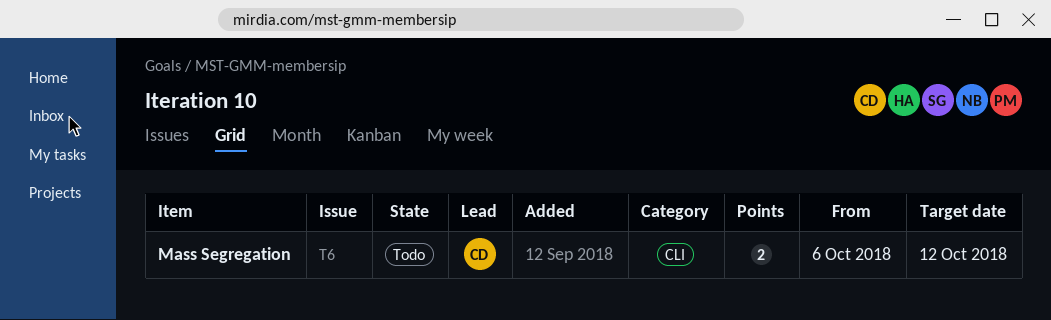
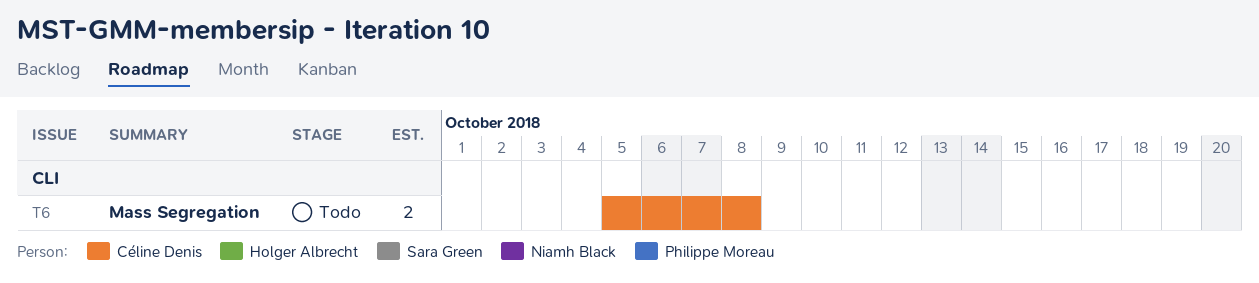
T6, start: Oct 6 -> Oct 5
T6, due: Oct 12 -> Oct 8

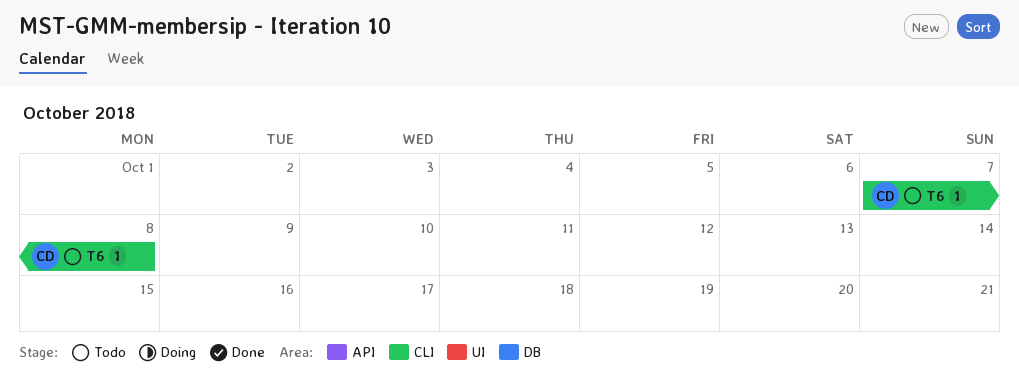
T6, estimate: 2 -> 1
T6, start: Oct 5 -> Oct 7

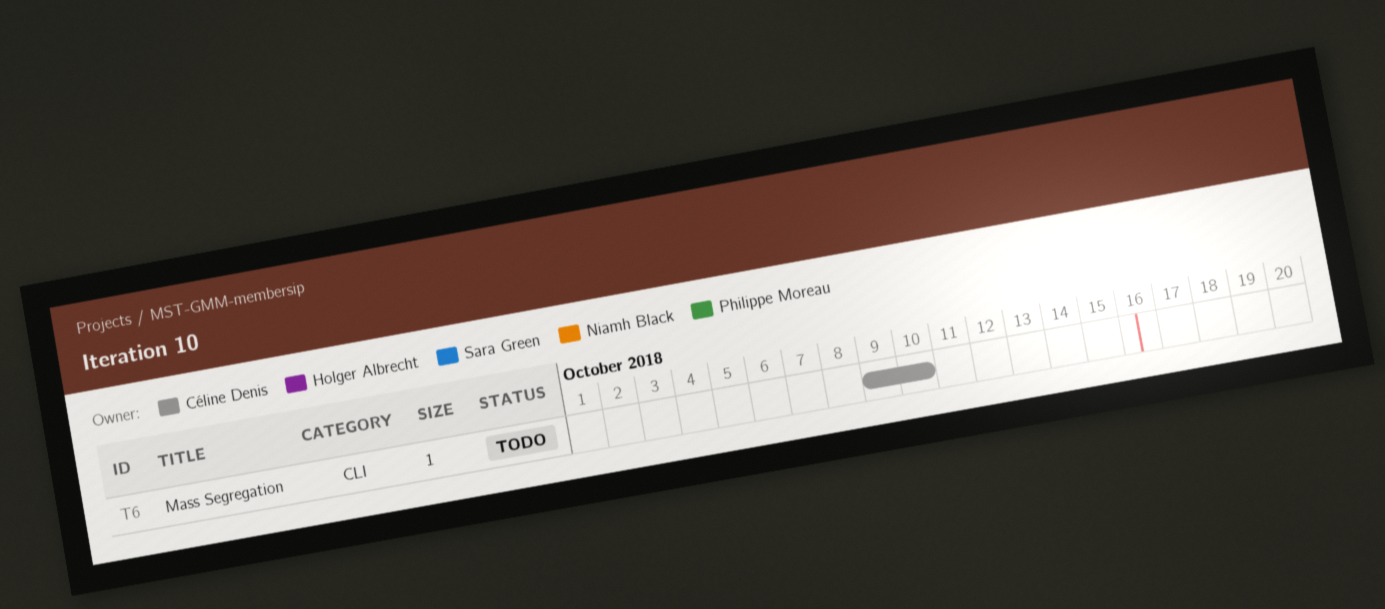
T6, start: Oct 7 -> Oct 9
T6, due: Oct 8 -> Oct 10

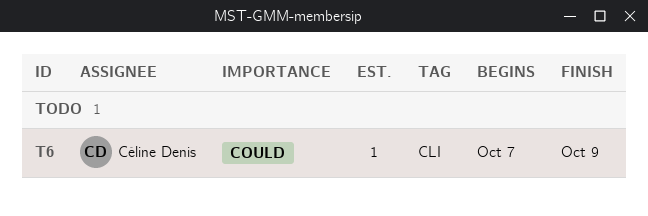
T6, start: Oct 9 -> Oct 7
T6, due: Oct 10 -> Oct 9

